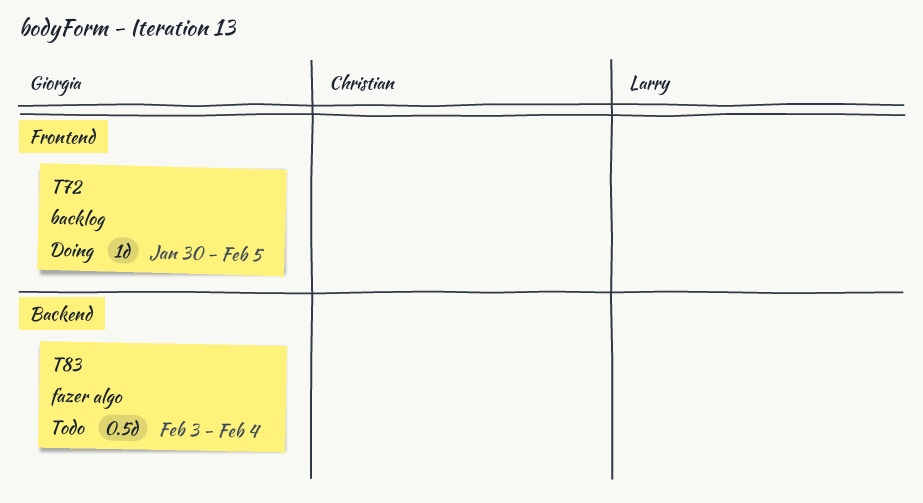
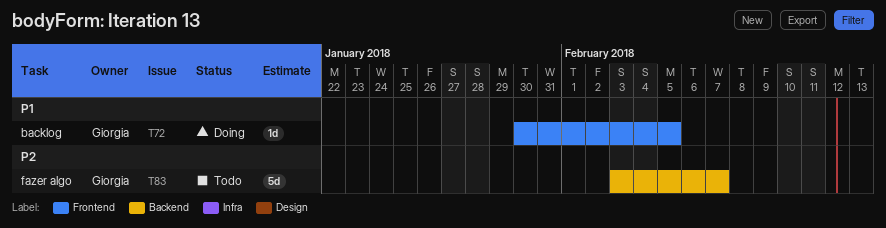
T83, estimate: 0.5d -> 5d
T83, due: Feb 4 -> Feb 7

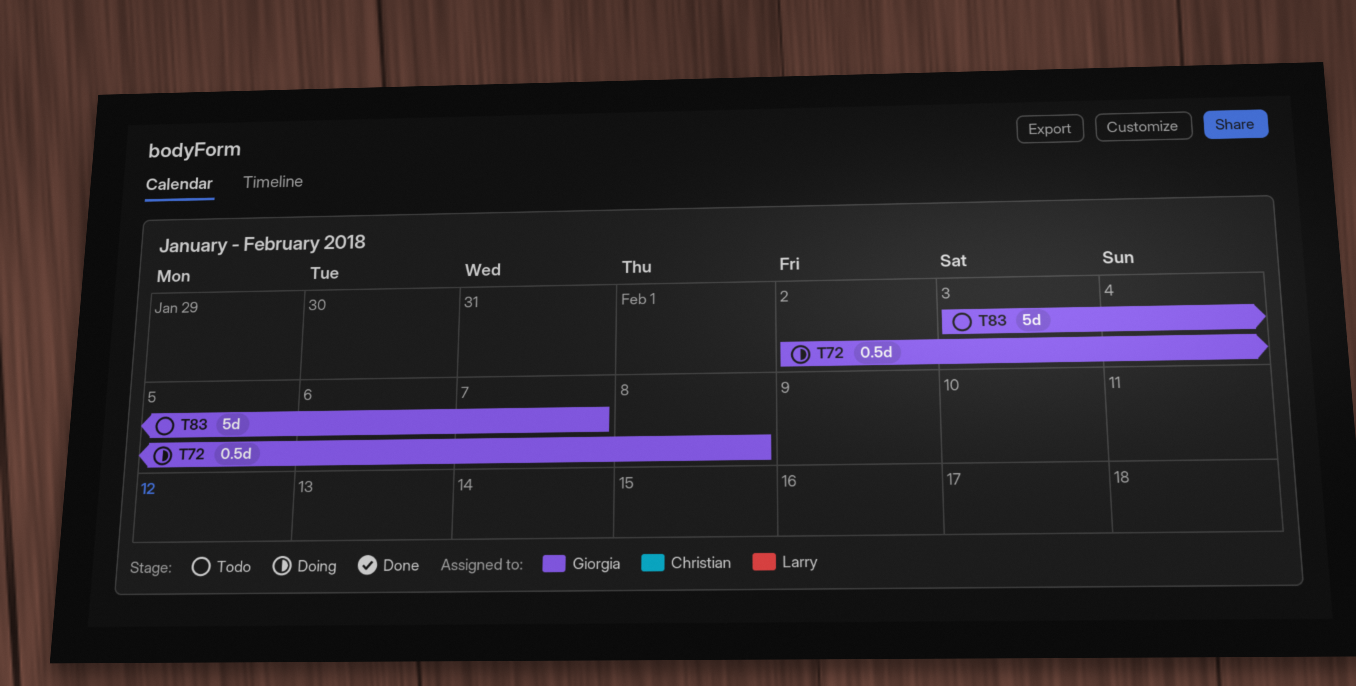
T72, estimate: 1d -> 0.5d
T72, start: Jan 30 -> Feb 2
T72, due: Feb 5 -> Feb 8

